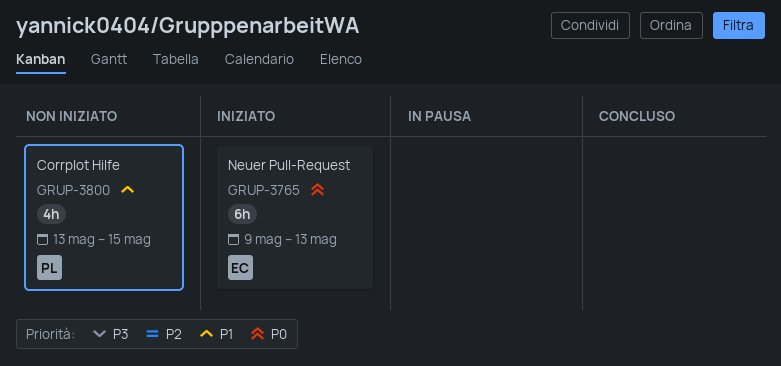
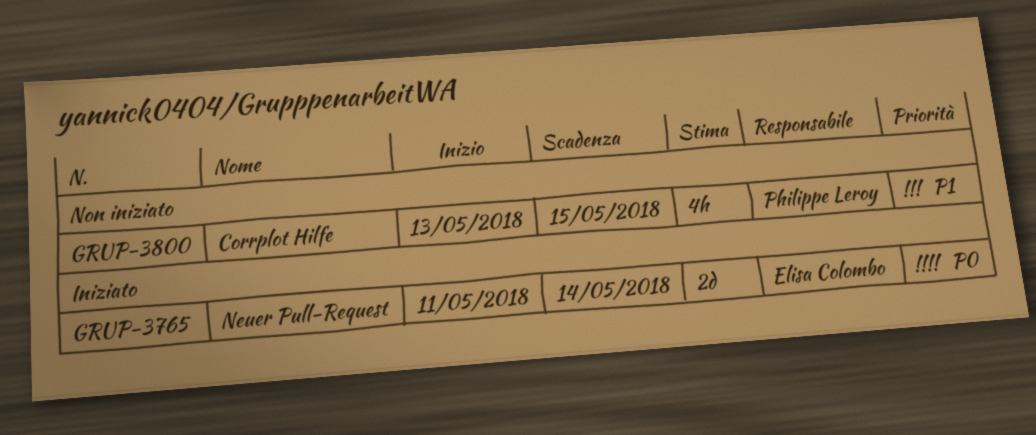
GRUP-3765, estimate: 6h -> 2d
GRUP-3765, start: May 9 -> May 11
GRUP-3765, due: May 13 -> May 14

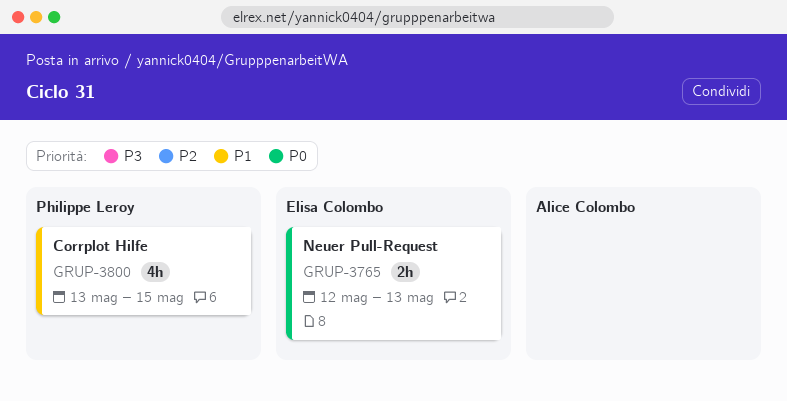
GRUP-3765, estimate: 2d -> 2h
GRUP-3765, start: May 11 -> May 12
GRUP-3765, due: May 14 -> May 13

